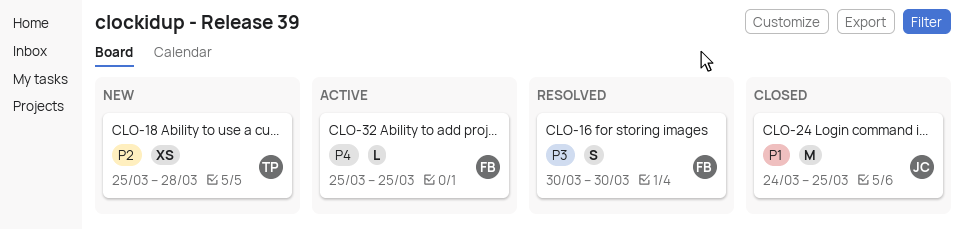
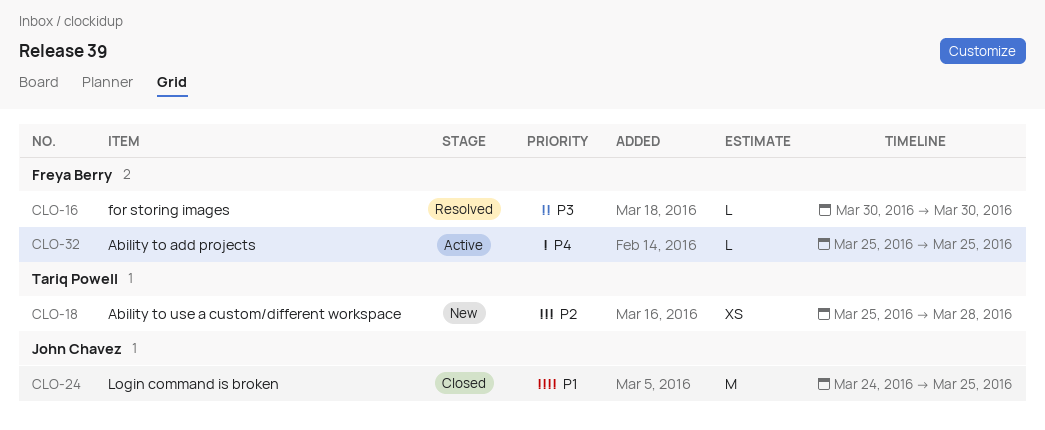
CLO-16, estimate: S -> L

